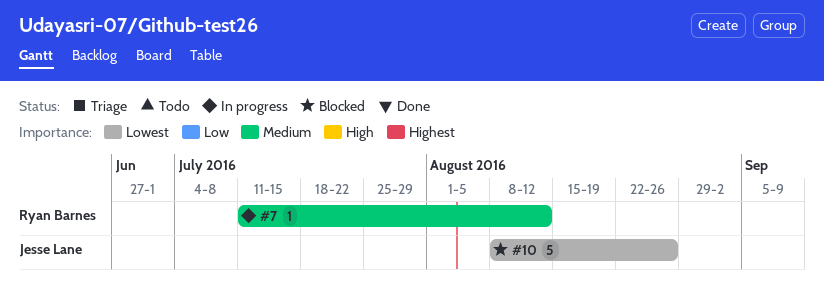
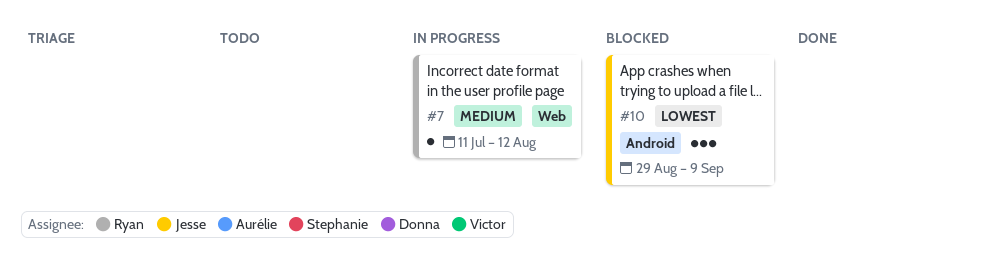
#10, estimate: 5 -> 3
#10, start: Aug 8 -> Aug 29
#10, due: Aug 26 -> Sep 9

